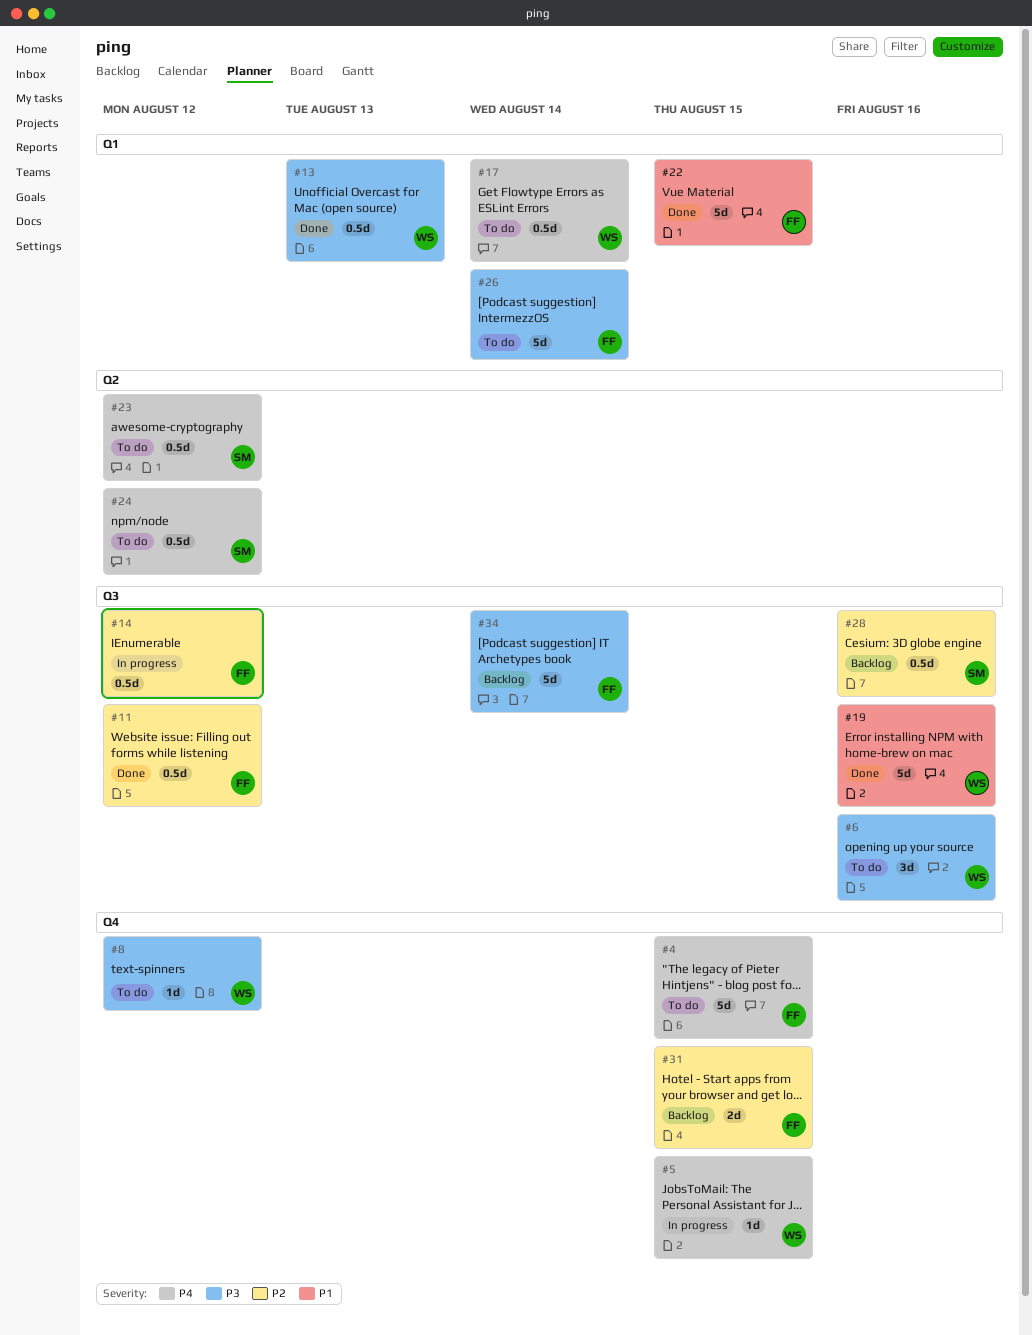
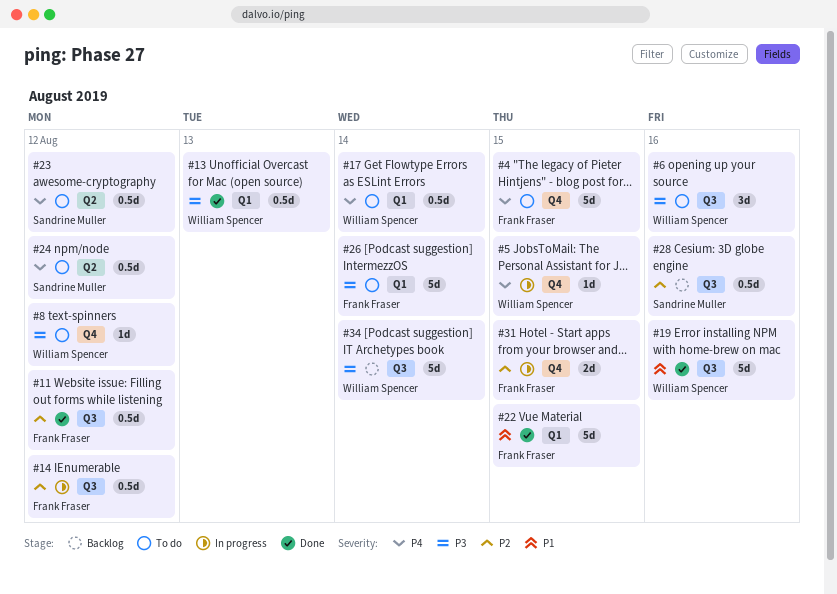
#31, status: Backlog -> In progress
#34, owner: Frank Fraser -> William Spencer

